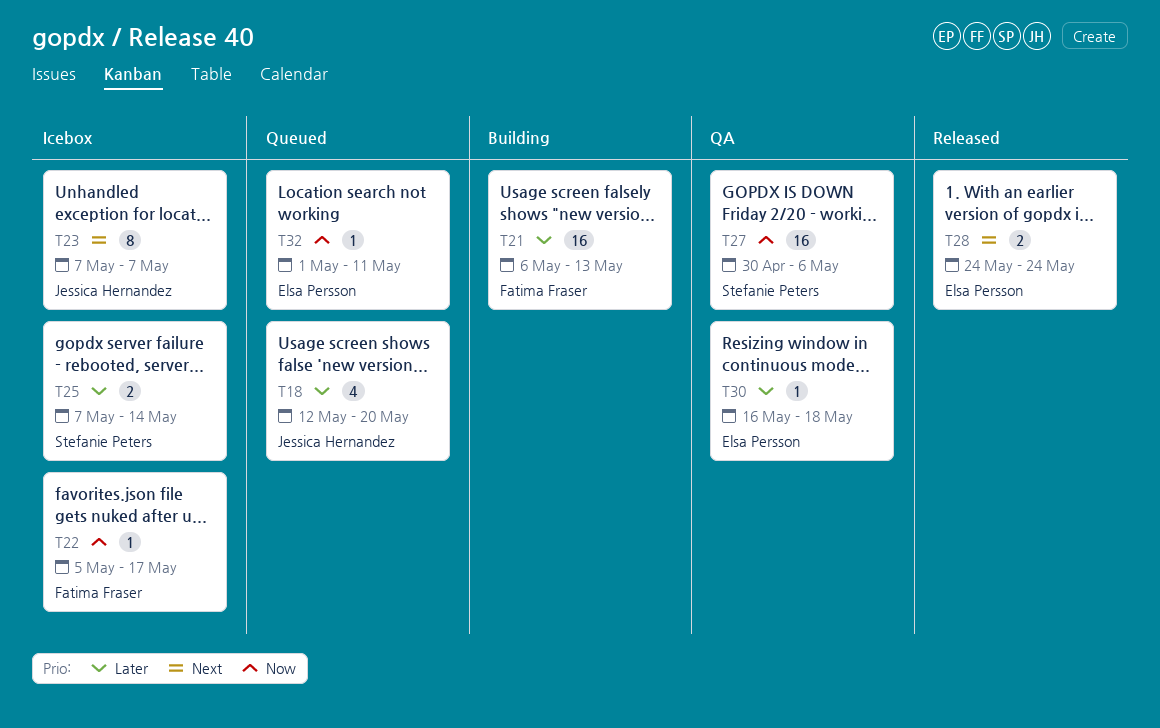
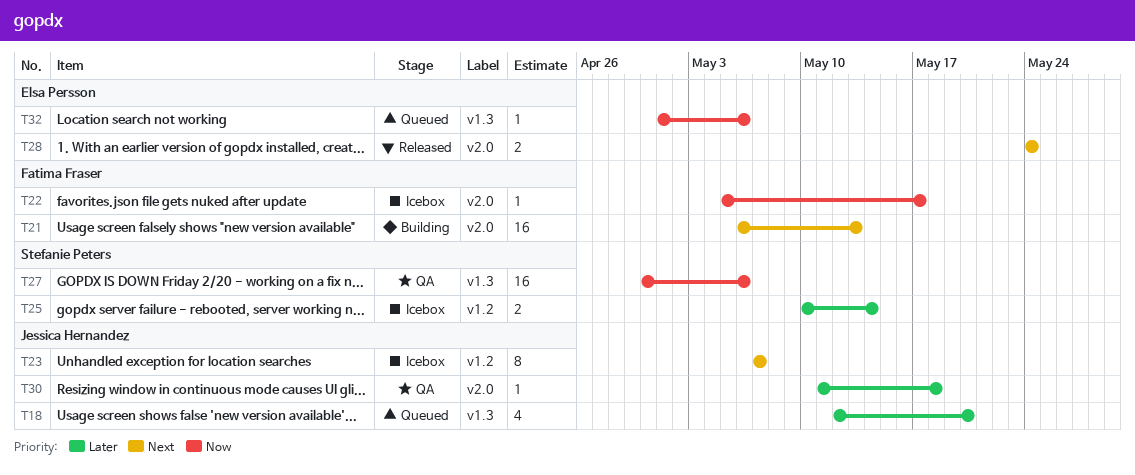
T21, priority: Later -> Next
T25, start: May 7 -> May 10
T30, owner: Elsa Persson -> Jessica Hernandez
T30, start: May 16 -> May 11
T32, due: May 11 -> May 6

